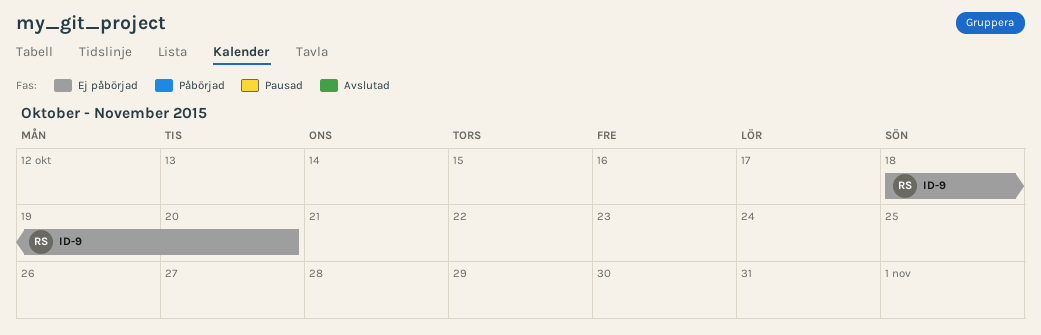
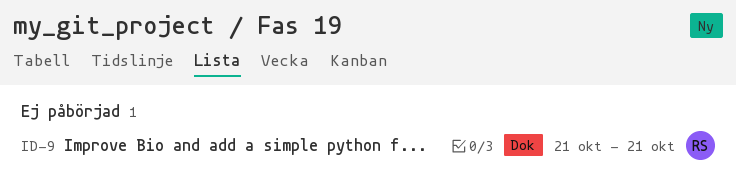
ID-9, start: Oct 18 -> Oct 21
ID-9, due: Oct 20 -> Oct 21

